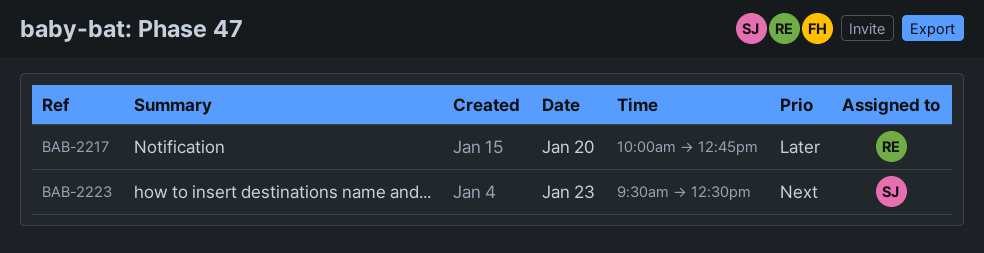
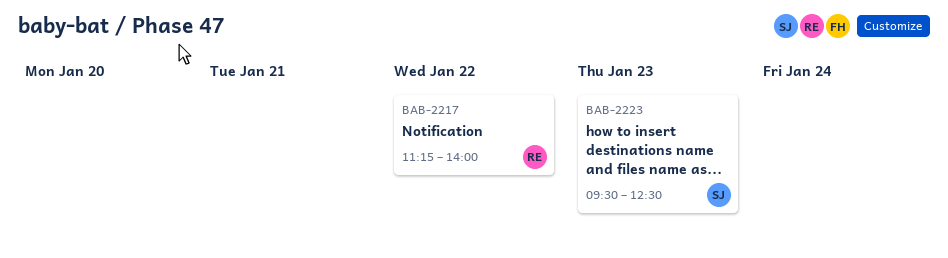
BAB-2217, day: Jan 20 -> Jan 22
BAB-2217, begins: 10:00 -> 11:15
BAB-2217, ends: 12:45 -> 14:00

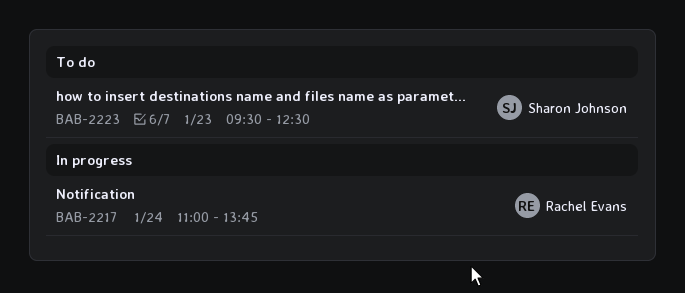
BAB-2217, day: Jan 22 -> Jan 24
BAB-2217, begins: 11:15 -> 11:00
BAB-2217, ends: 14:00 -> 13:45

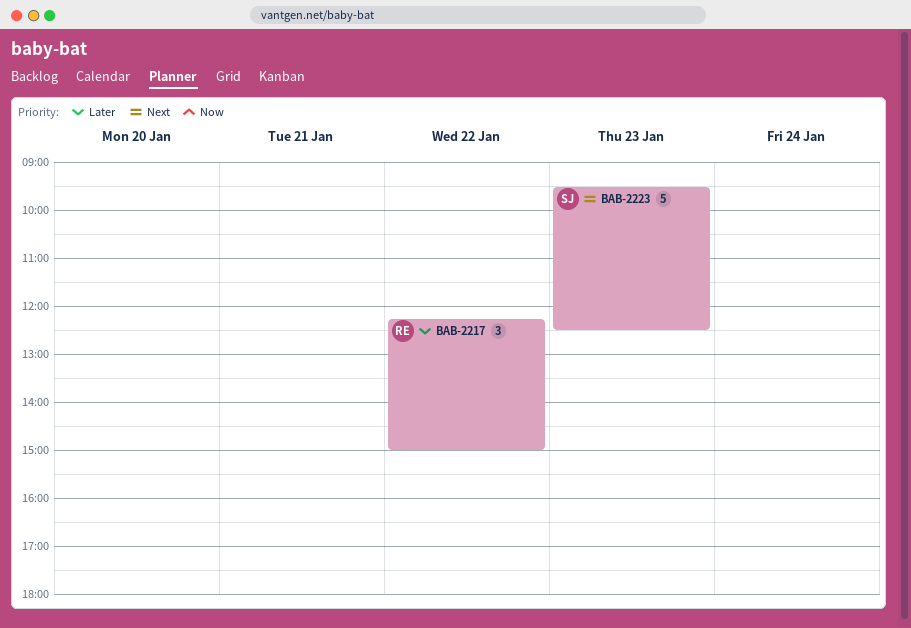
BAB-2217, day: Jan 24 -> Jan 22
BAB-2217, begins: 11:00 -> 12:15
BAB-2217, ends: 13:45 -> 15:00

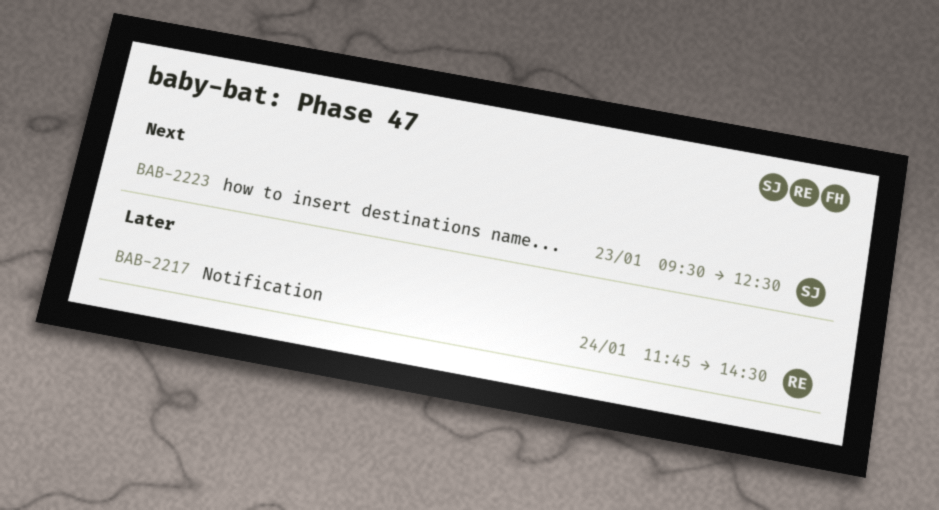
BAB-2217, day: Jan 22 -> Jan 24
BAB-2217, begins: 12:15 -> 11:45
BAB-2217, ends: 15:00 -> 14:30

